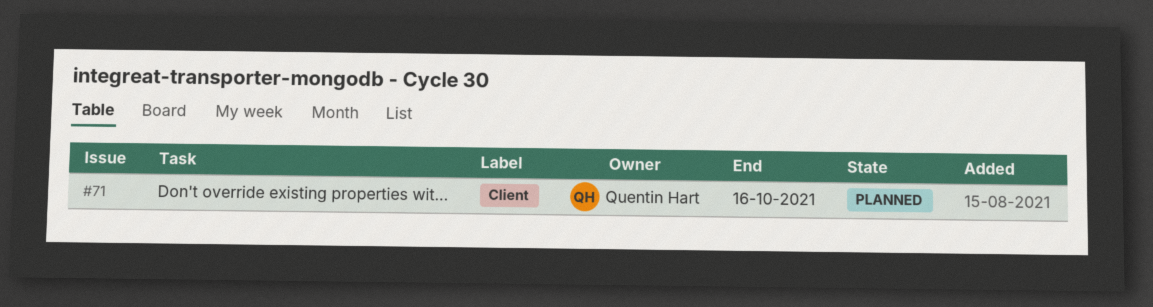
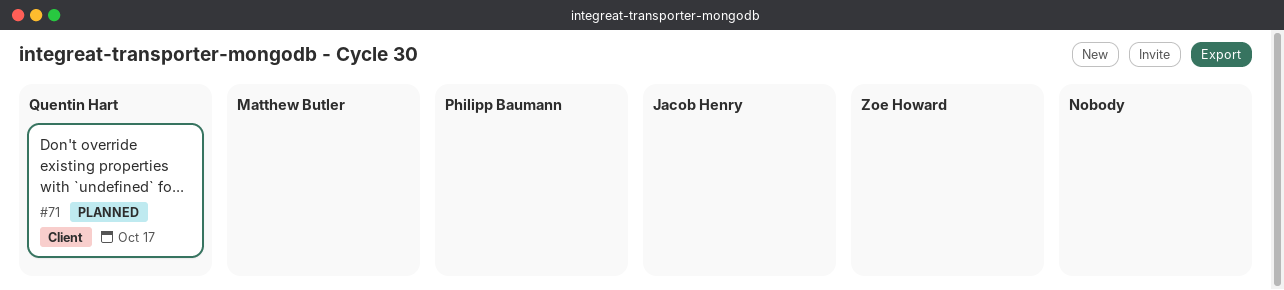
#71, due: Oct 16 -> Oct 17

